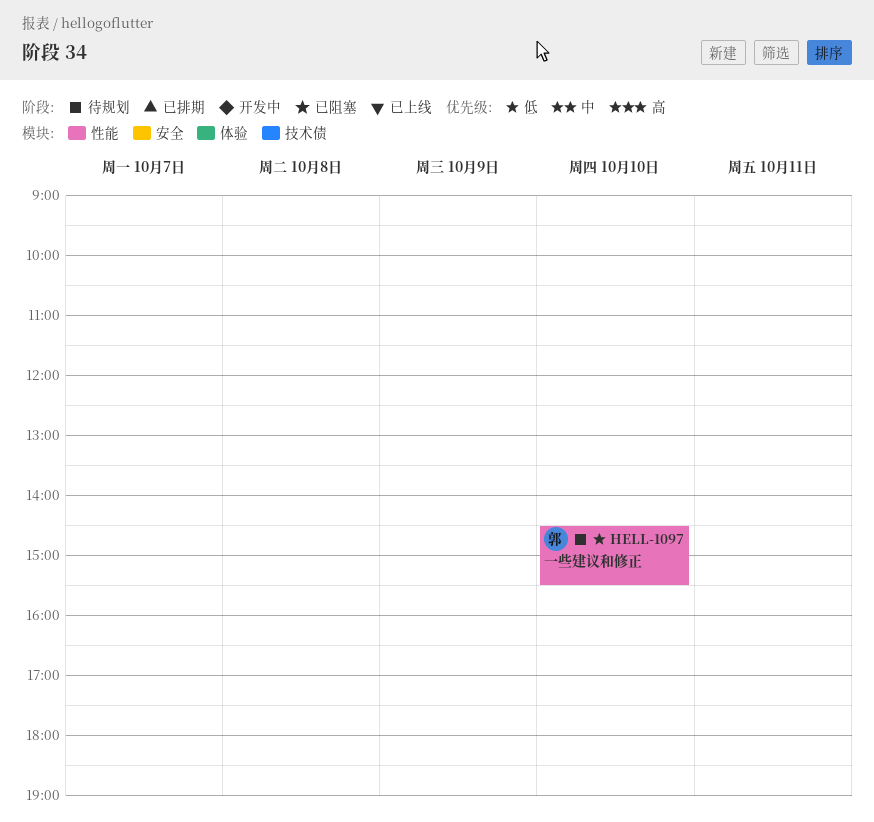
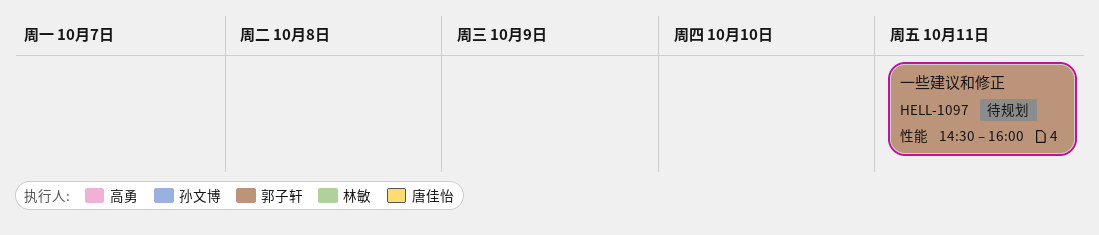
HELL-1097, day: Oct 10 -> Oct 11
HELL-1097, ends: 15:30 -> 16:00

